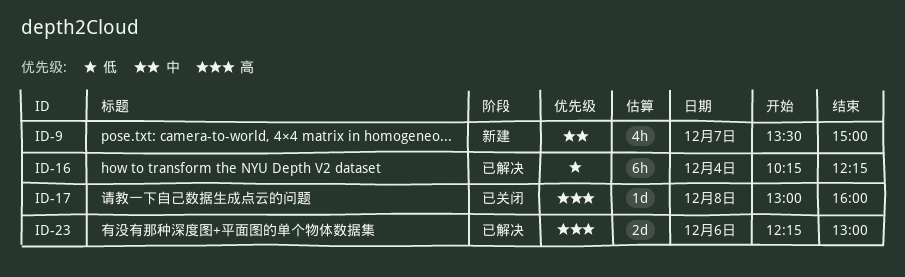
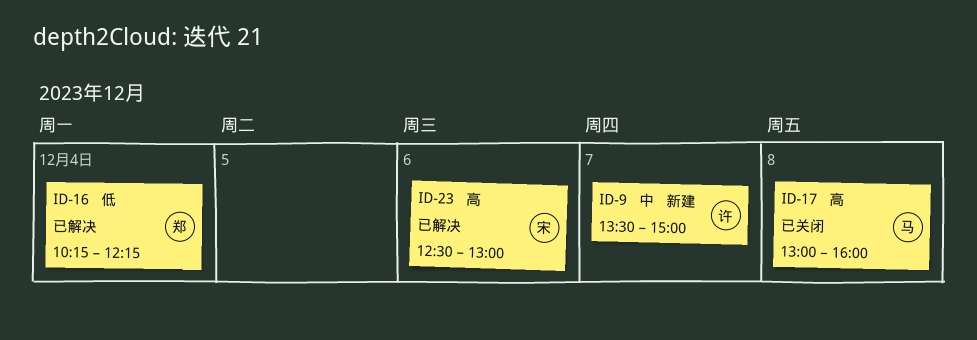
ID-23, begins: 12:15 -> 12:30

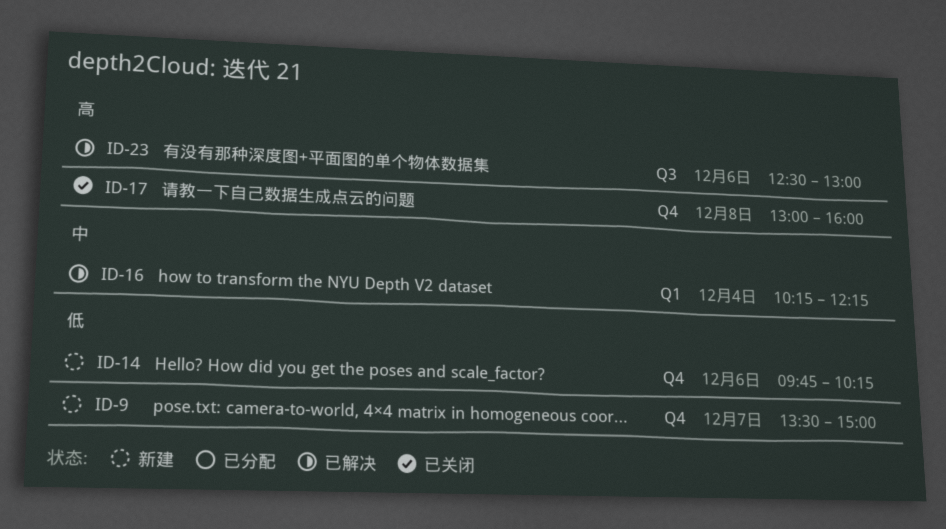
ID-9, priority: 中 -> 低
ID-14: none -> present
ID-16, priority: 低 -> 中

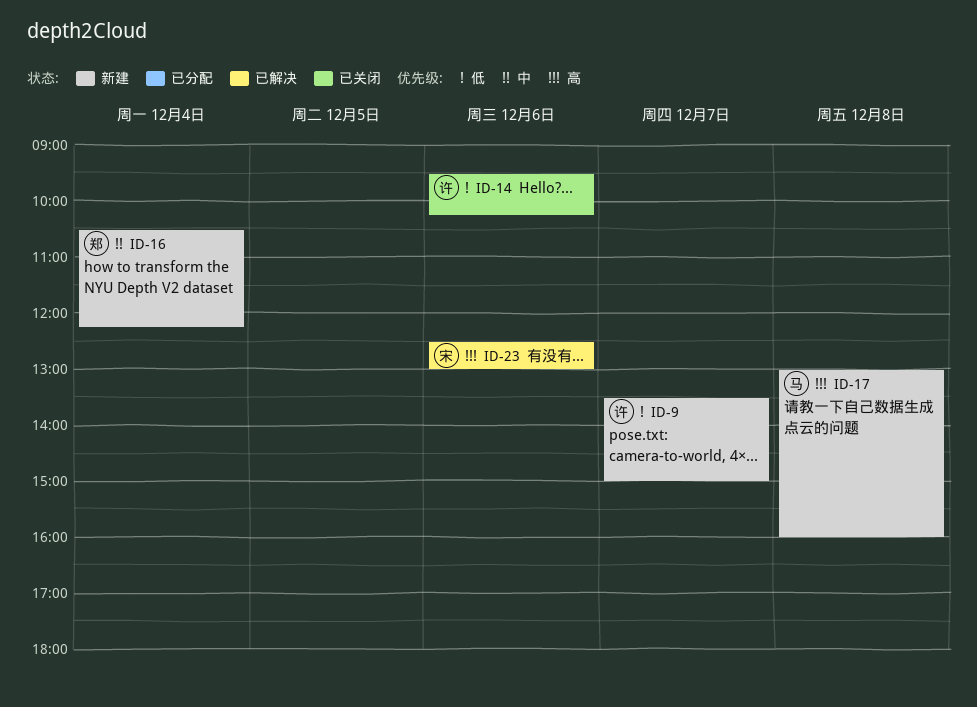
ID-14, status: 新建 -> 已关闭
ID-14, begins: 09:45 -> 09:30
ID-16, status: 已解决 -> 新建
ID-16, begins: 10:15 -> 10:30
ID-17, status: 已关闭 -> 新建

